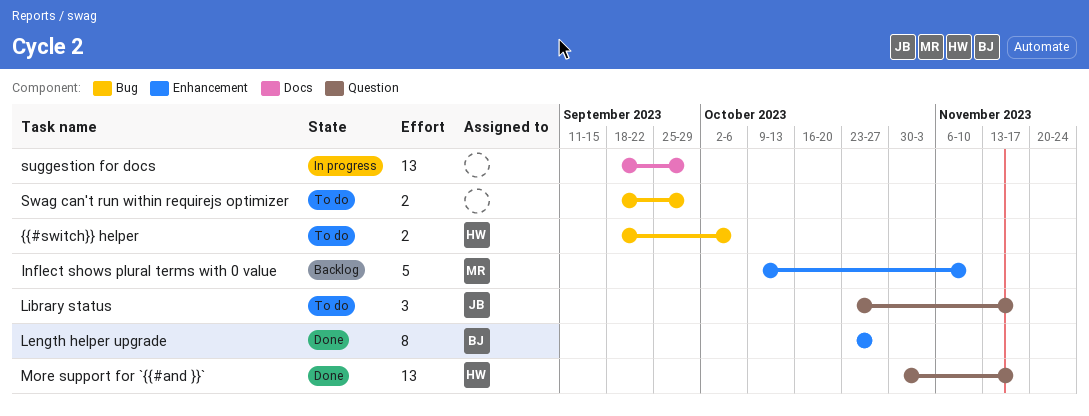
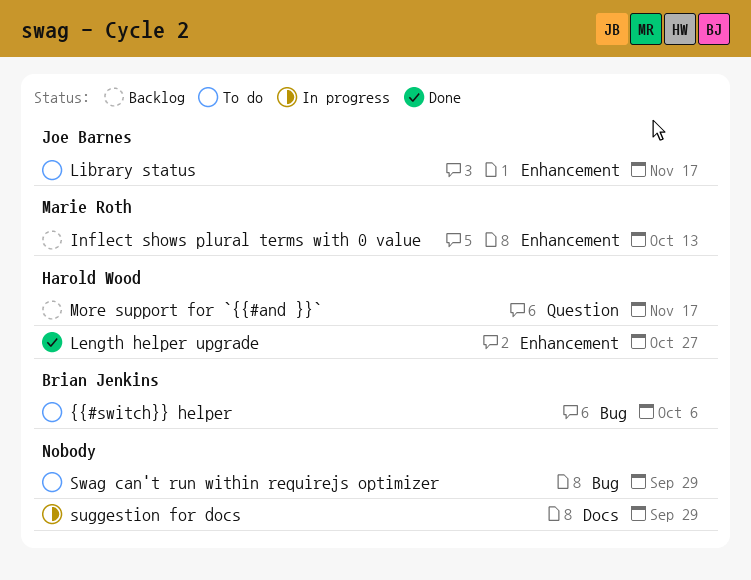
Inflect shows plural terms with 0 value, due: Nov 10 -> Oct 13
Length helper upgrade, owner: Brian Jenkins -> Harold Wood
Library status, label: Question -> Enhancement
More support for `{{#and }}`, status: Done -> Backlog
{{#switch}} helper, owner: Harold Wood -> Brian Jenkins

